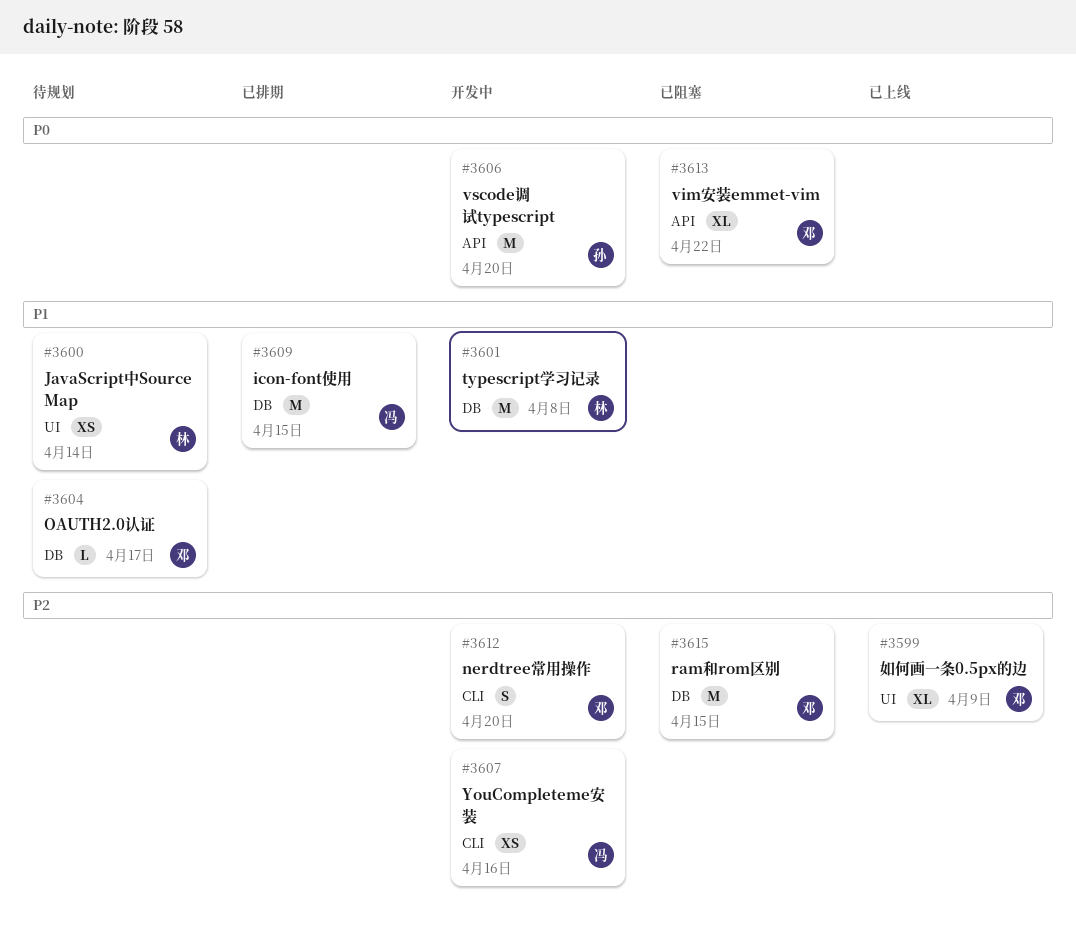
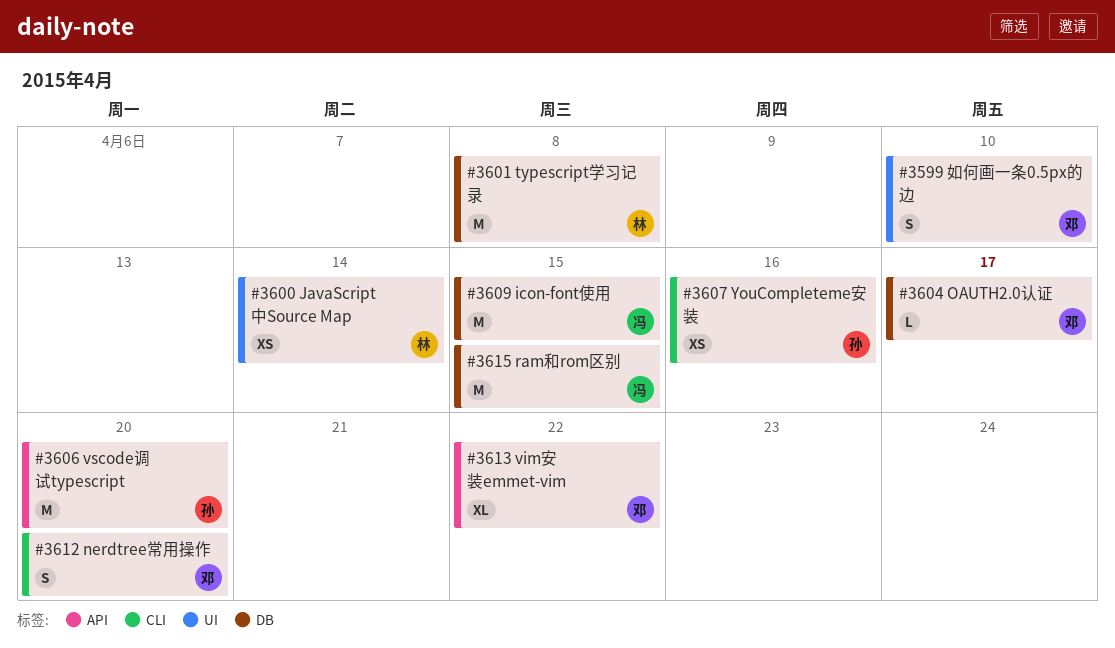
#3599, estimate: XL -> S
#3599, due: Apr 9 -> Apr 10
#3607, owner: 冯 -> 孙
#3615, owner: 邓 -> 冯

